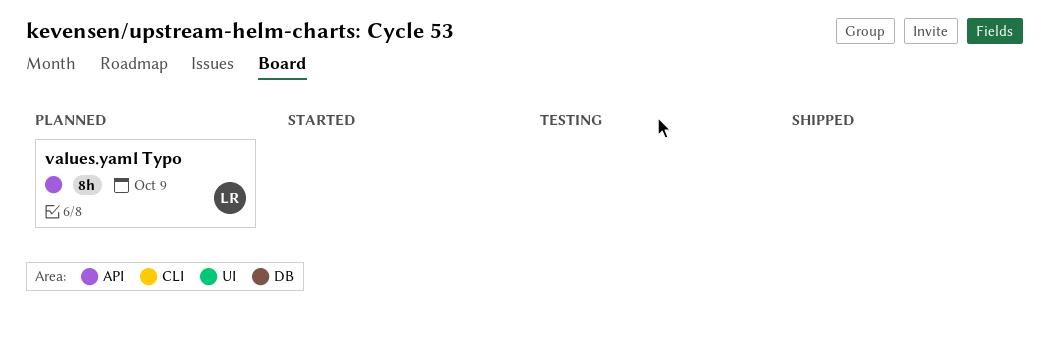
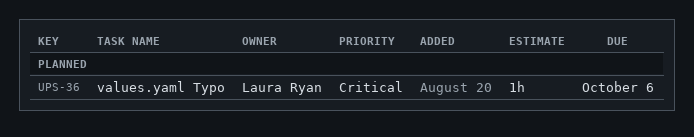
values.yaml Typo, estimate: 8h -> 1h
values.yaml Typo, due: Oct 9 -> Oct 6

